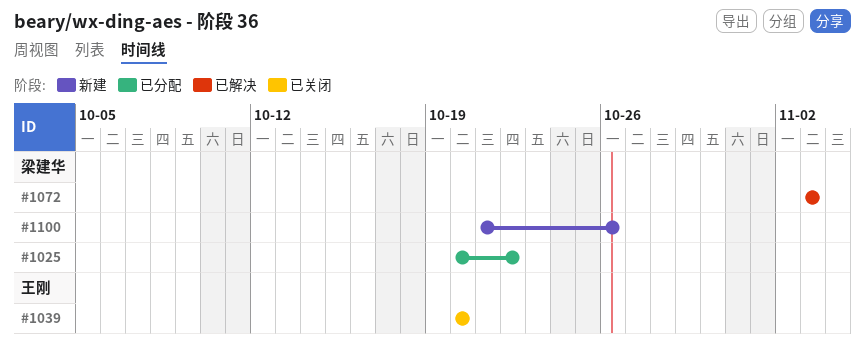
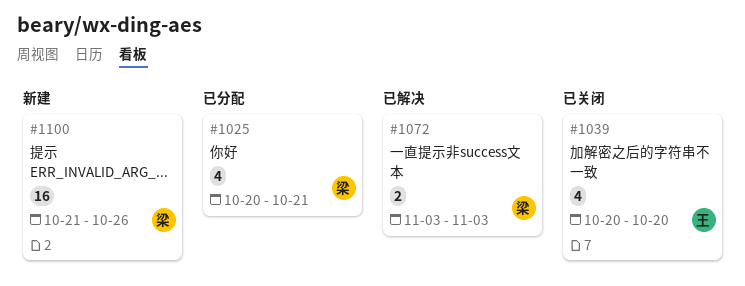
#1025, due: Oct 22 -> Oct 21

